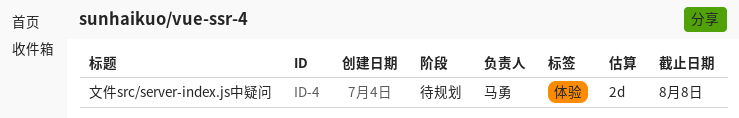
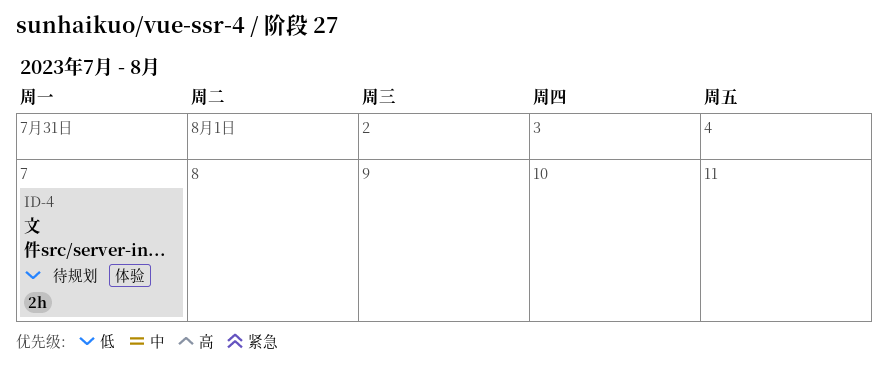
ID-4, estimate: 2d -> 2h
ID-4, due: Aug 8 -> Aug 7

